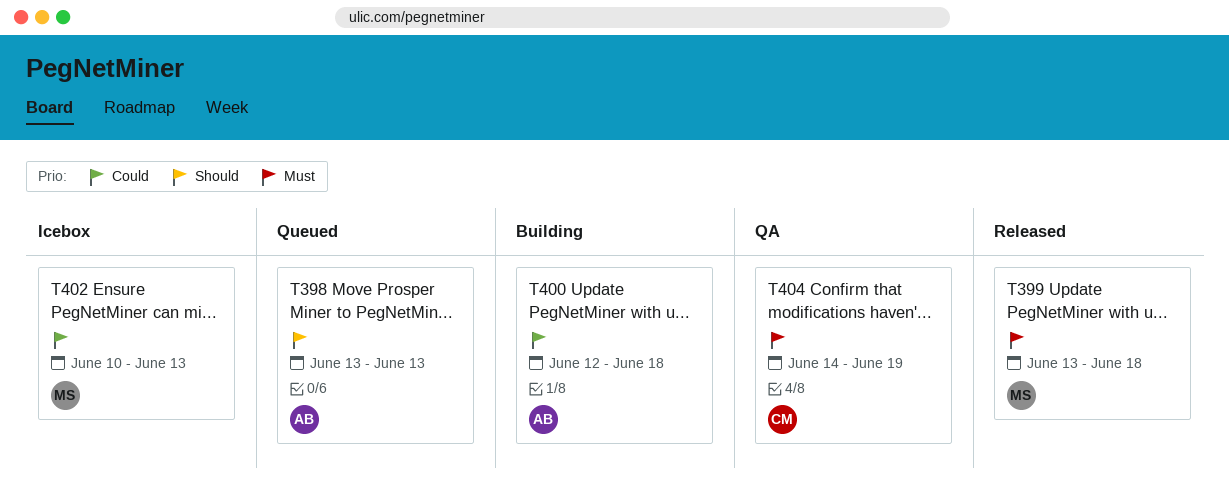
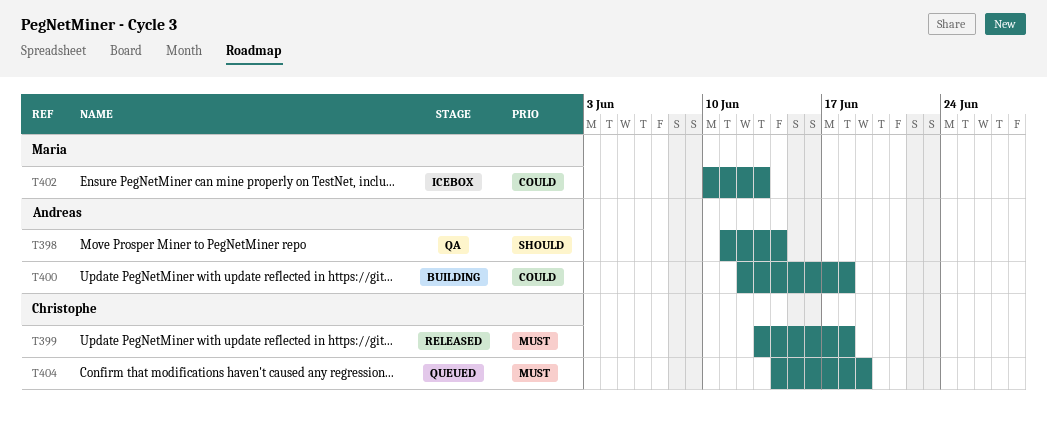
T398, status: Queued -> QA
T398, start: Jun 13 -> Jun 11
T398, due: Jun 13 -> Jun 14
T399, owner: Maria -> Christophe
T404, status: QA -> Queued

